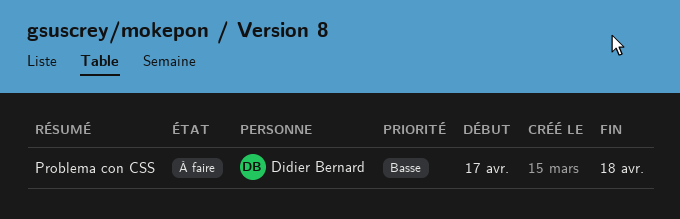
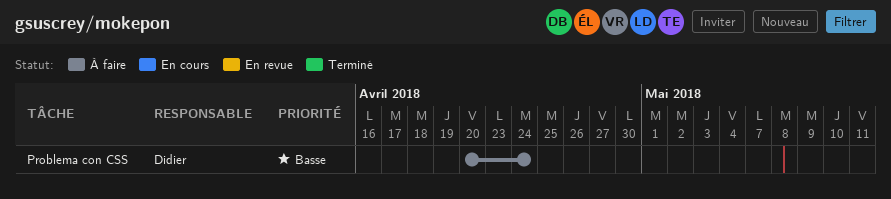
Problema con CSS, start: Apr 17 -> Apr 20
Problema con CSS, due: Apr 18 -> Apr 24

